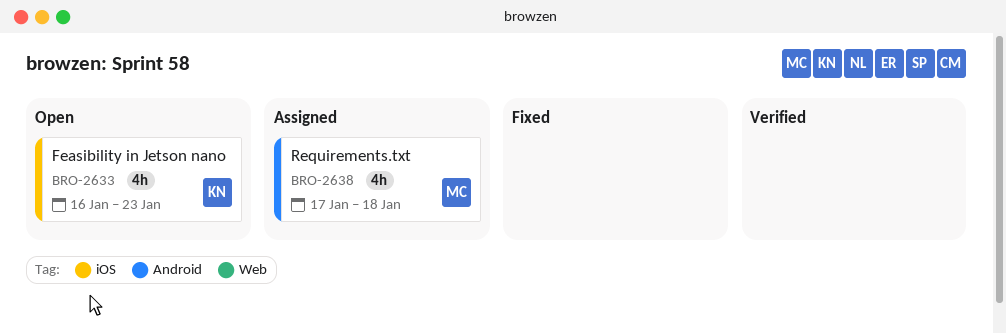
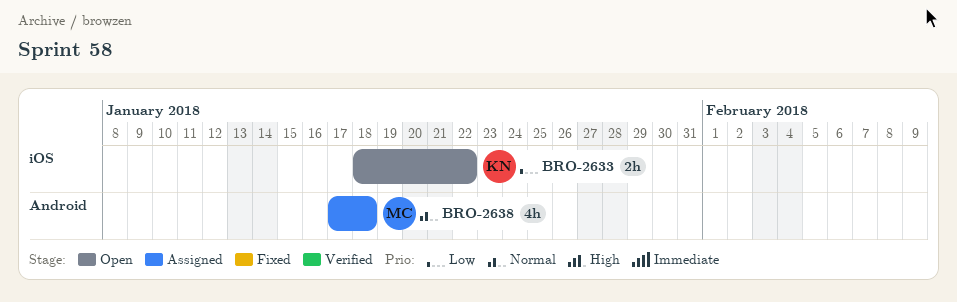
BRO-2633, estimate: 4h -> 2h
BRO-2633, start: Jan 16 -> Jan 18
BRO-2633, due: Jan 23 -> Jan 22

